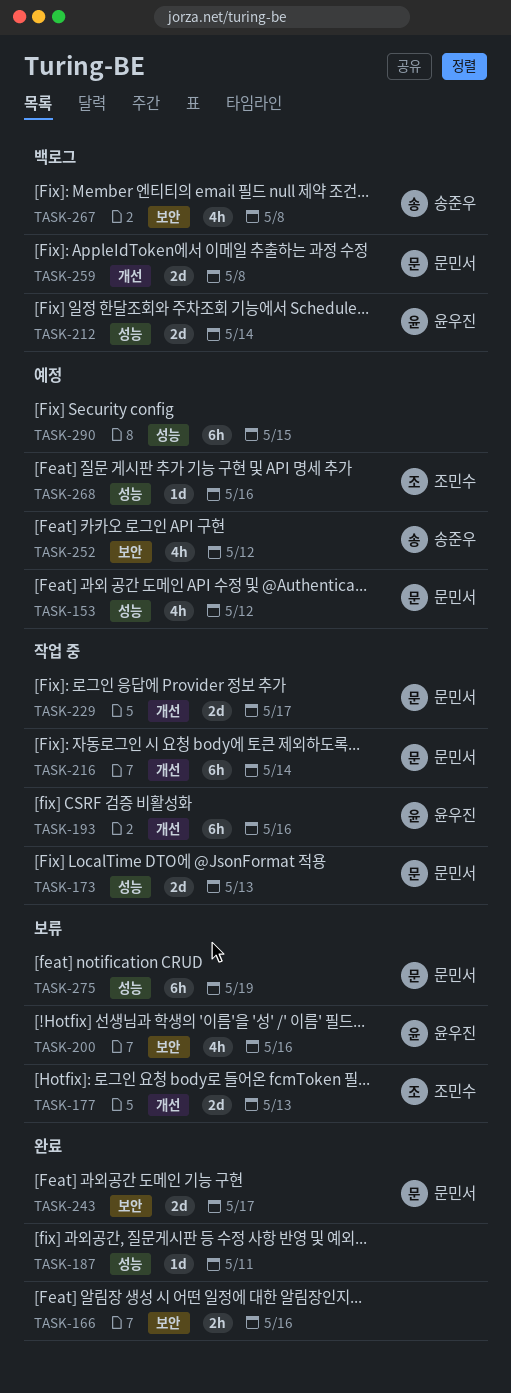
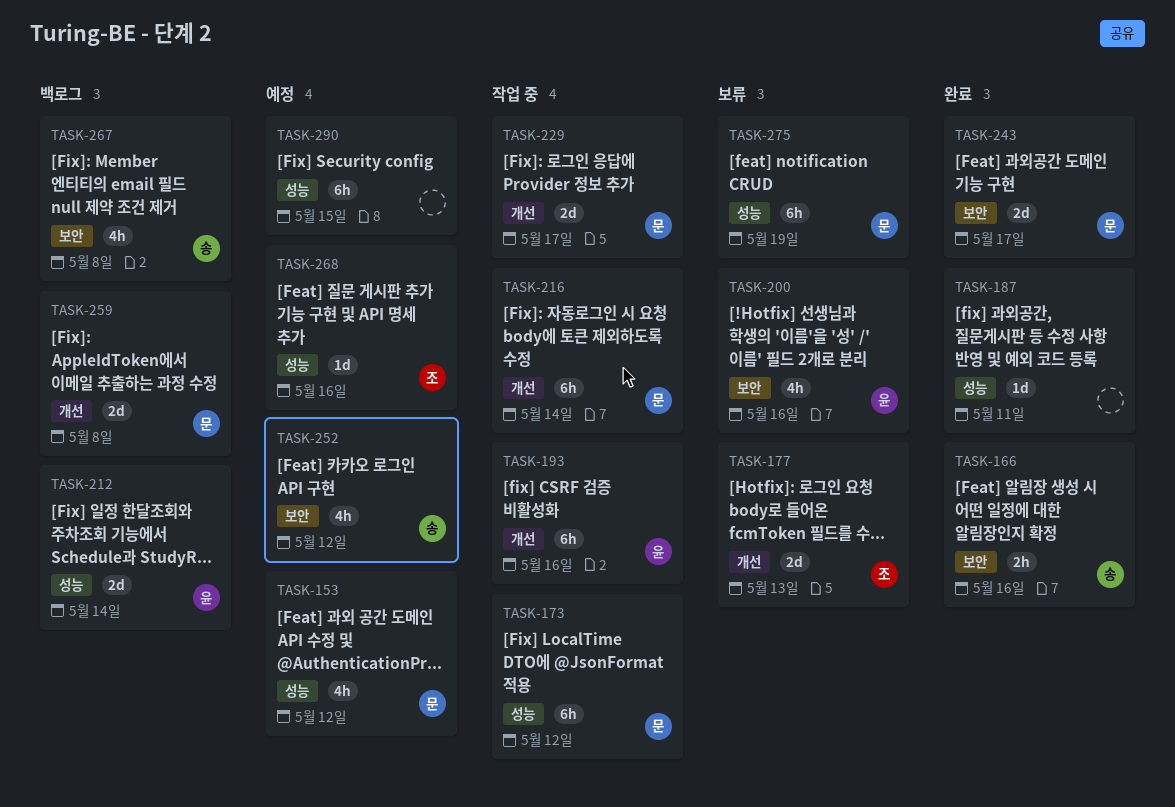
TASK-166, owner: none -> 송준우
TASK-173, estimate: 2d -> 6h
TASK-173, due: May 13 -> May 12

